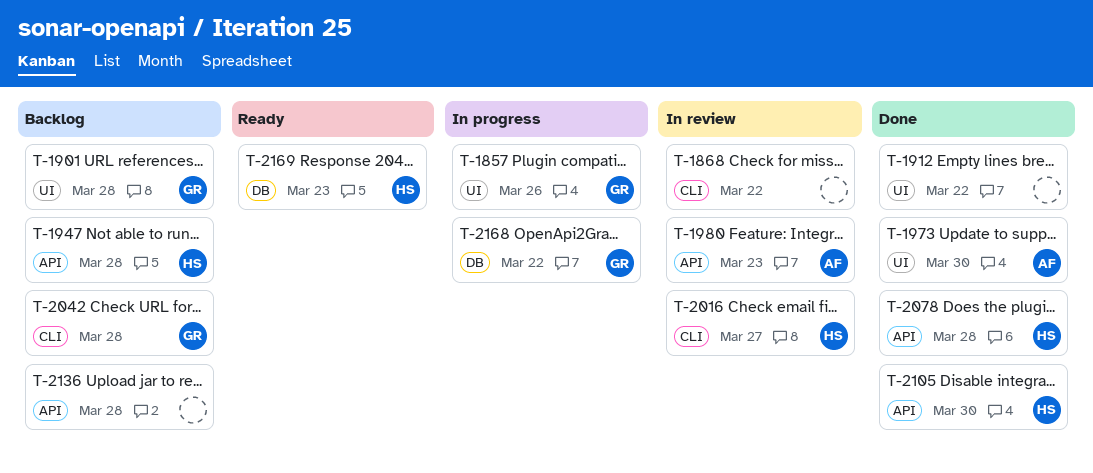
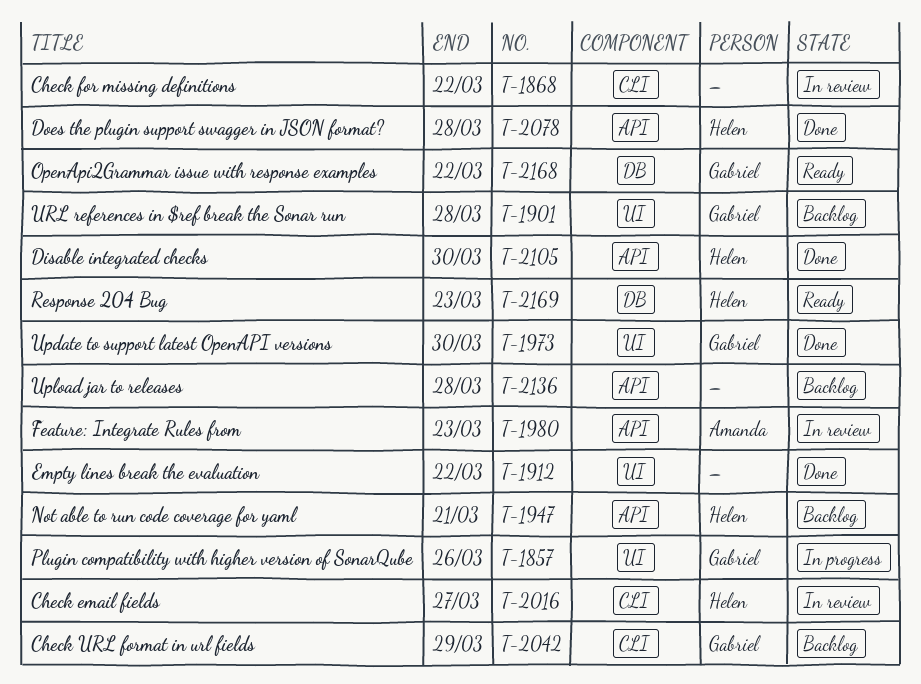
T-1947, due: Mar 28 -> Mar 21
T-1973, owner: Amanda -> Gabriel
T-2042, due: Mar 28 -> Mar 29
T-2168, status: In progress -> Ready

